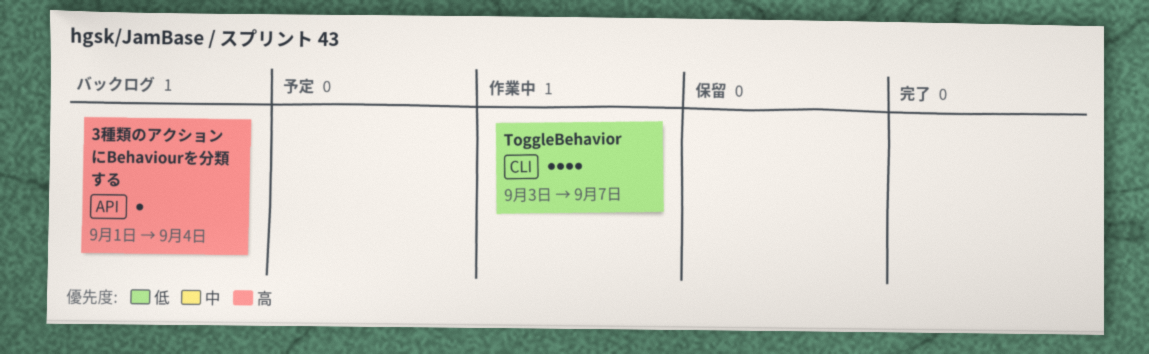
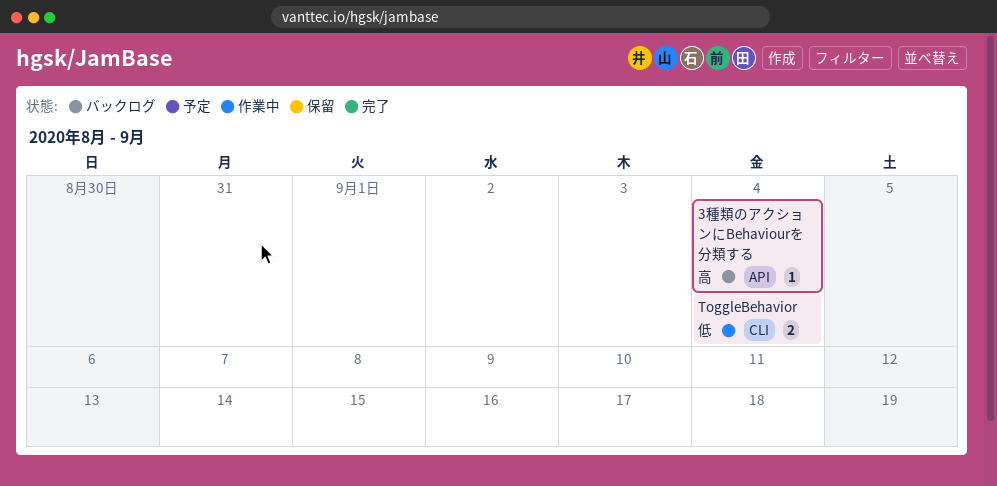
ToggleBehavior, estimate: 4 -> 2
ToggleBehavior, due: Sep 7 -> Sep 4

